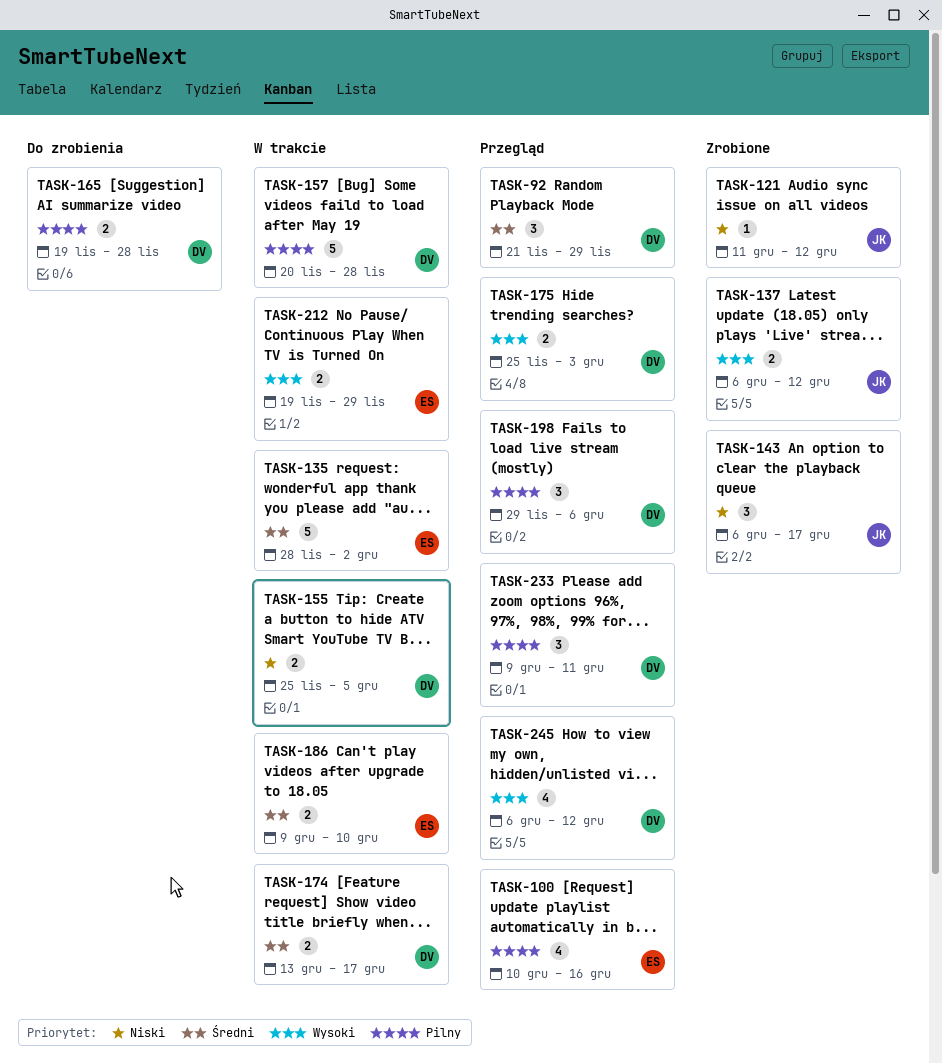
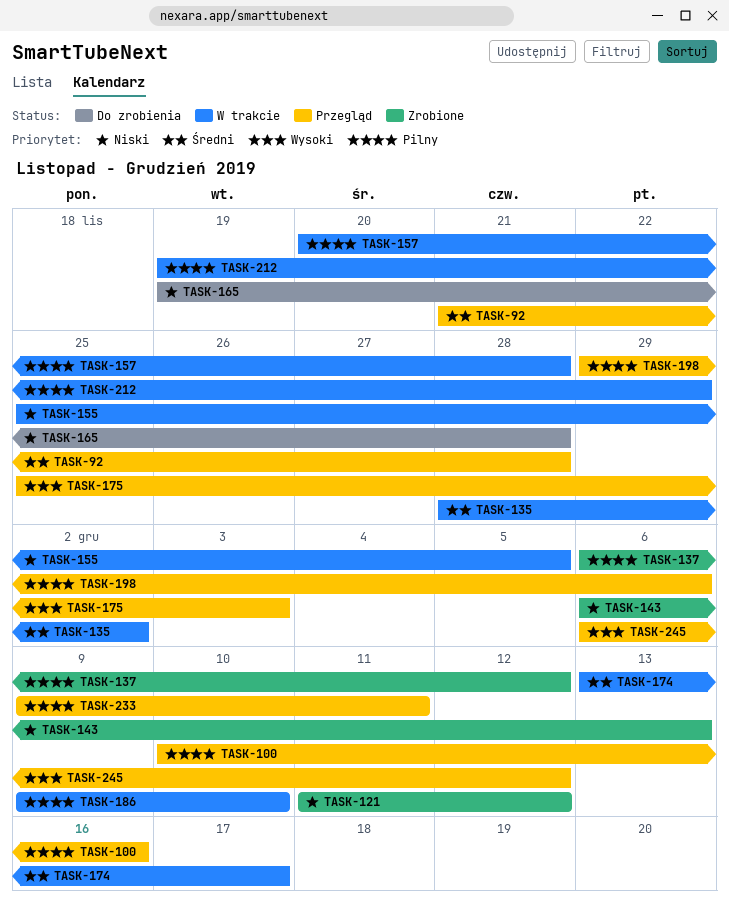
TASK-92, due: Nov 29 -> Nov 28
TASK-137, priority: Wysoki -> Pilny
TASK-143, due: Dec 17 -> Dec 13
TASK-165, priority: Pilny -> Niski
TASK-186, priority: Średni -> Pilny
TASK-212, priority: Wysoki -> Pilny

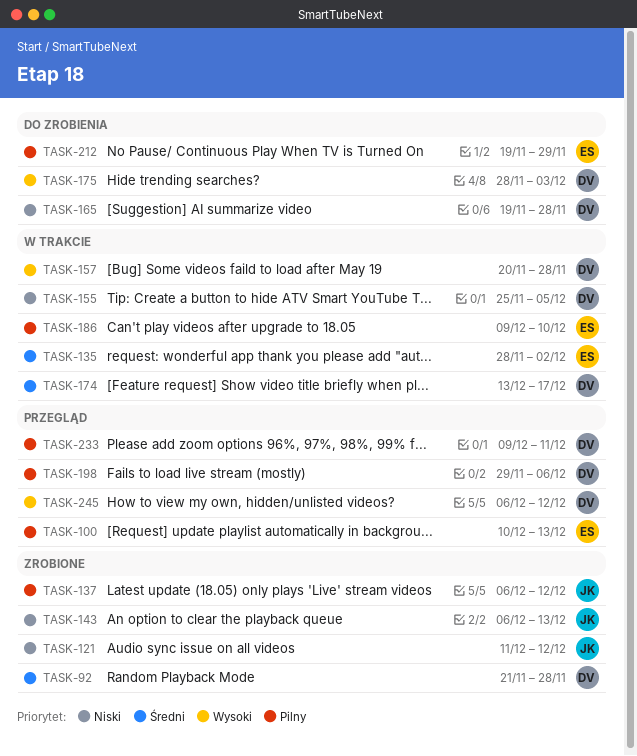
TASK-92, status: Przegląd -> Zrobione
TASK-100, due: Dec 16 -> Dec 13
TASK-157, priority: Pilny -> Wysoki
TASK-175, status: Przegląd -> Do zrobienia
TASK-175, start: Nov 25 -> Nov 28
TASK-212, status: W trakcie -> Do zrobienia

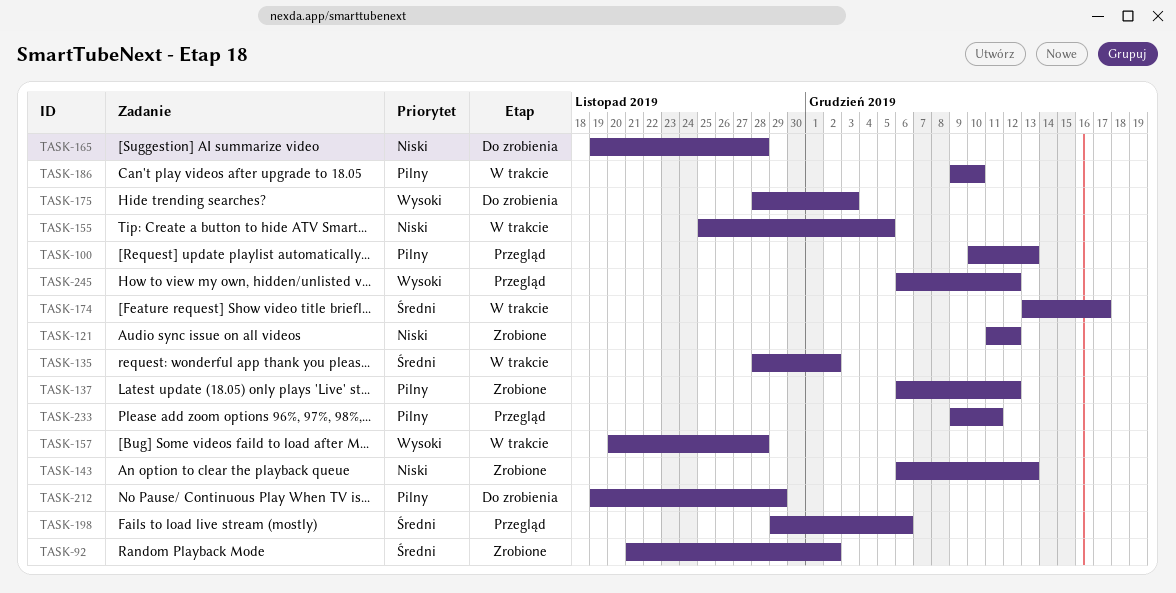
TASK-92, due: Nov 28 -> Dec 2
TASK-198, priority: Pilny -> Średni

